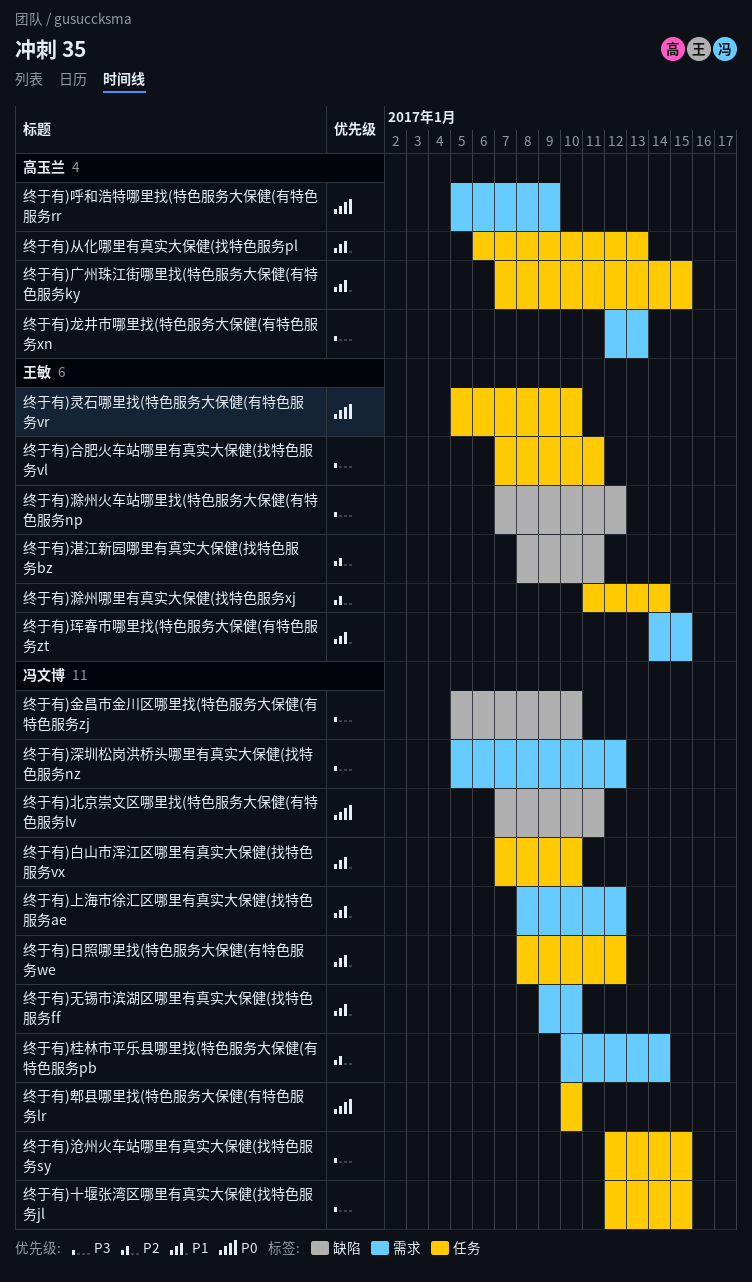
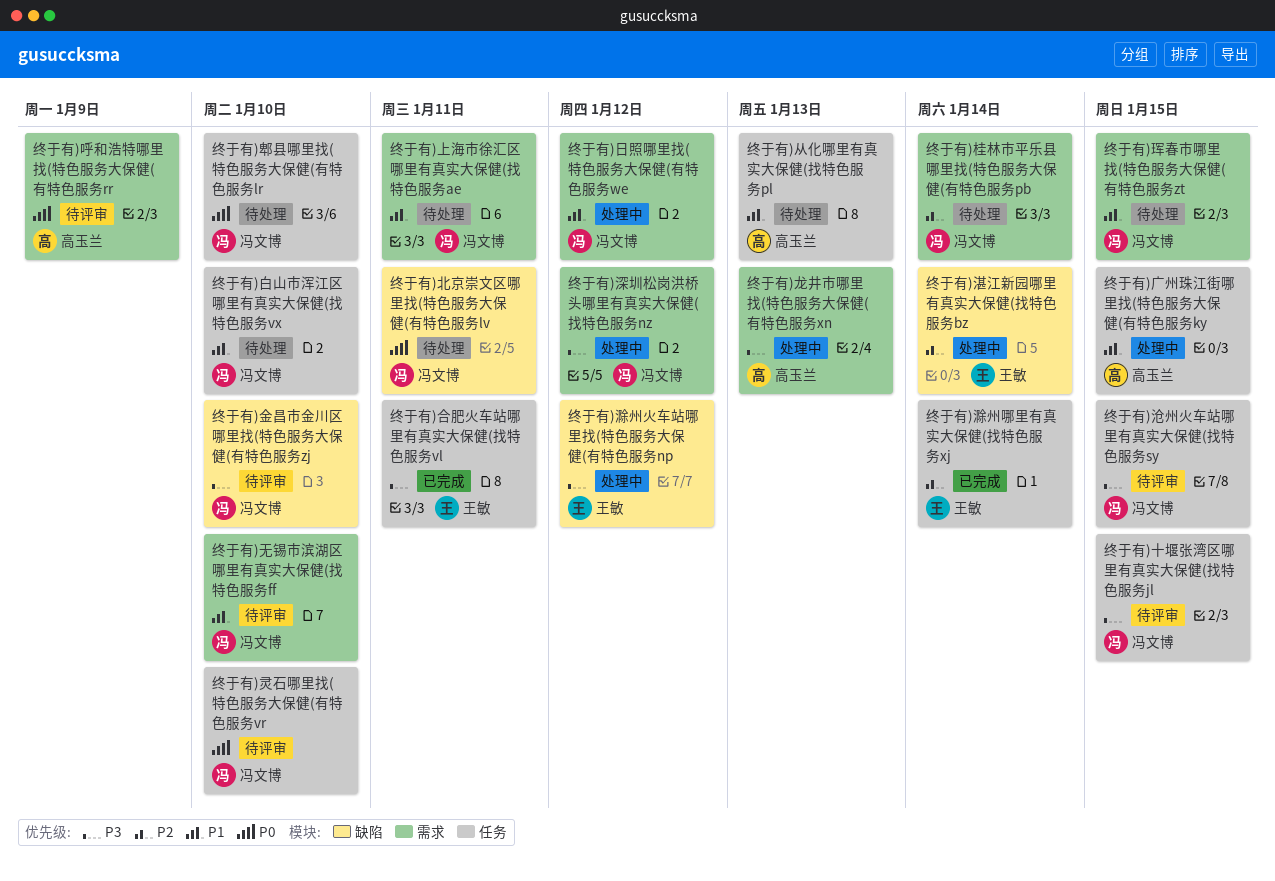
终于有)上海市徐汇区哪里有真实大保健(找特色服务ae, due: Jan 12 -> Jan 11
终于有)日照哪里找(特色服务大保健(有特色服务we, label: 任务 -> 需求
终于有)湛江新园哪里有真实大保健(找特色服务bz, due: Jan 11 -> Jan 14
终于有)灵石哪里找(特色服务大保健(有特色服务vr, owner: 王敏 -> 冯文博
终于有)珲春市哪里找(特色服务大保健(有特色服务zt, owner: 王敏 -> 冯文博

